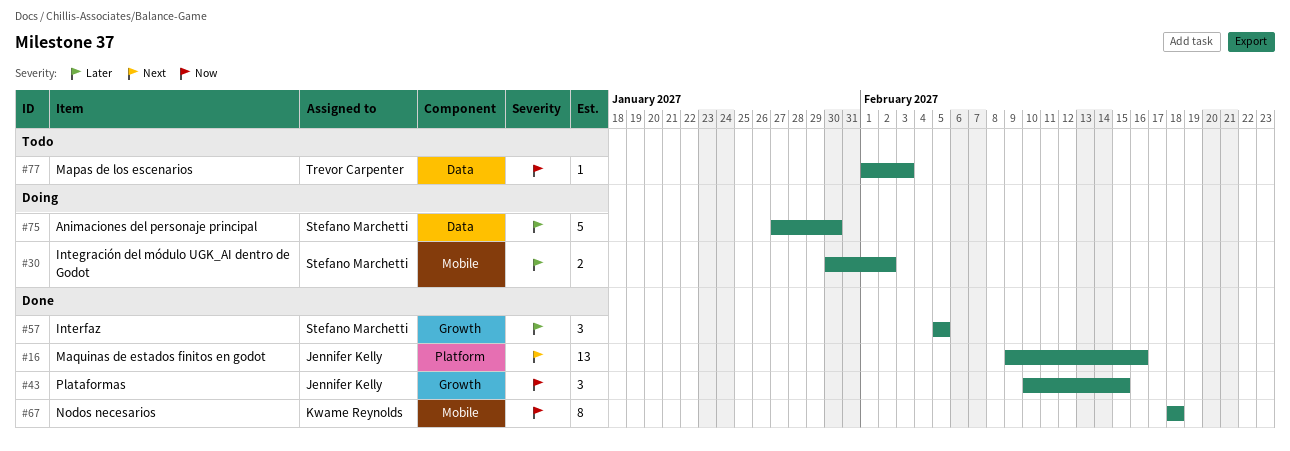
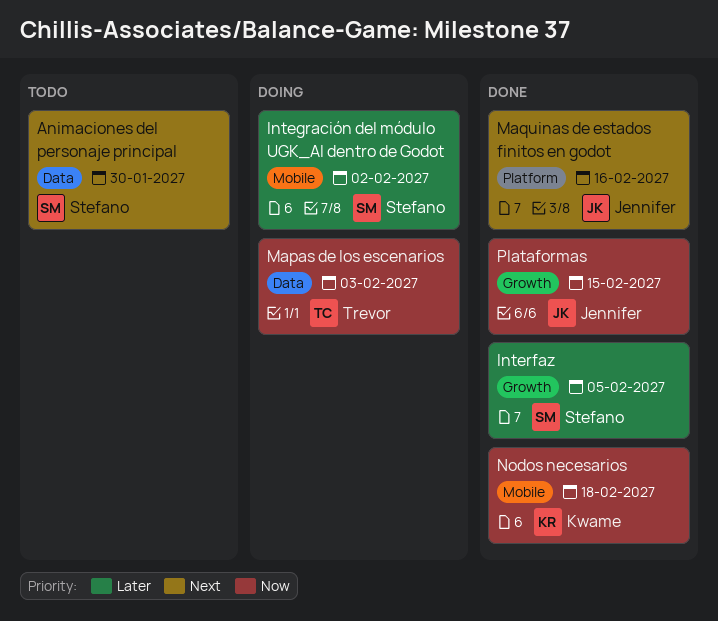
Animaciones del personaje principal, status: Doing -> Todo
Animaciones del personaje principal, priority: Later -> Next
Mapas de los escenarios, status: Todo -> Doing

